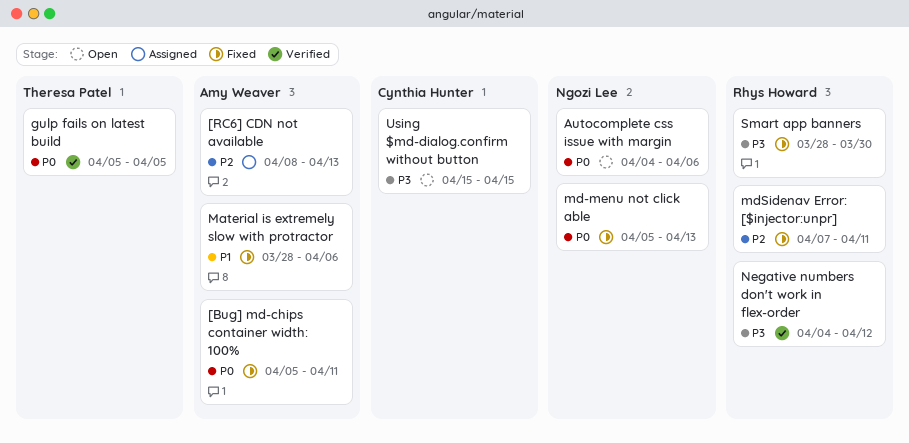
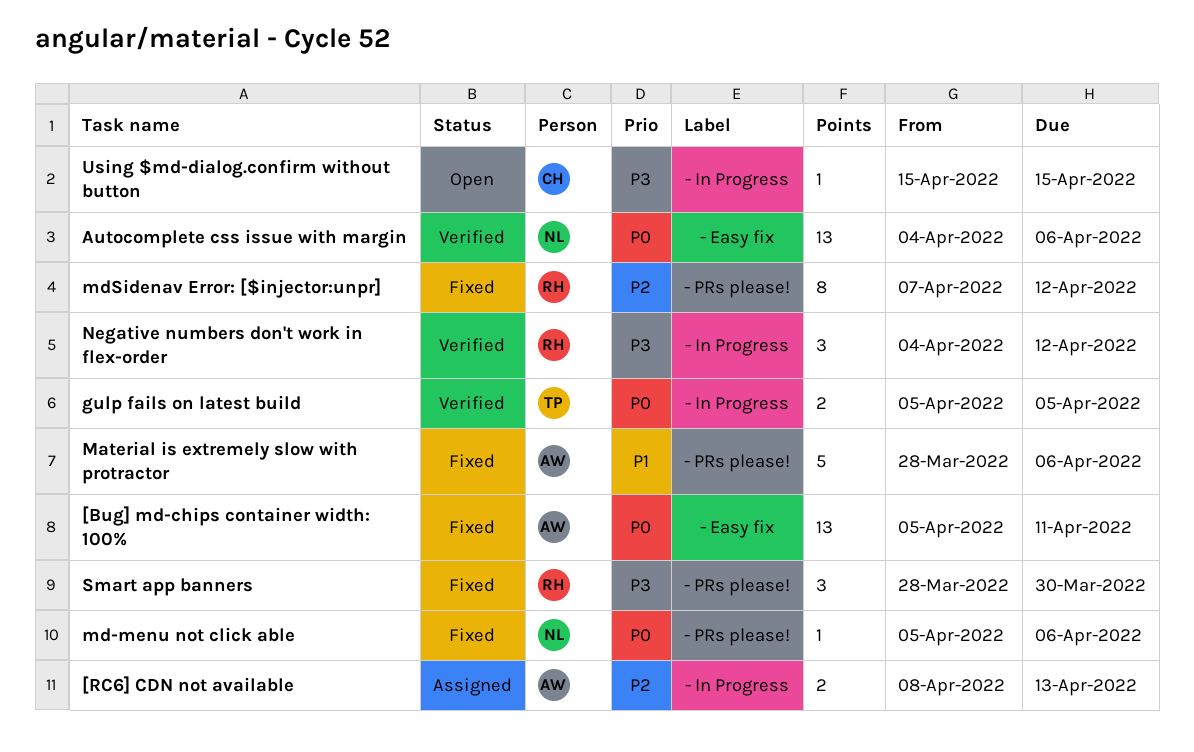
Autocomplete css issue with margin, status: Open -> Verified
md-menu not click able, due: Apr 13 -> Apr 6
mdSidenav Error: [$injector:unpr], due: Apr 11 -> Apr 12

